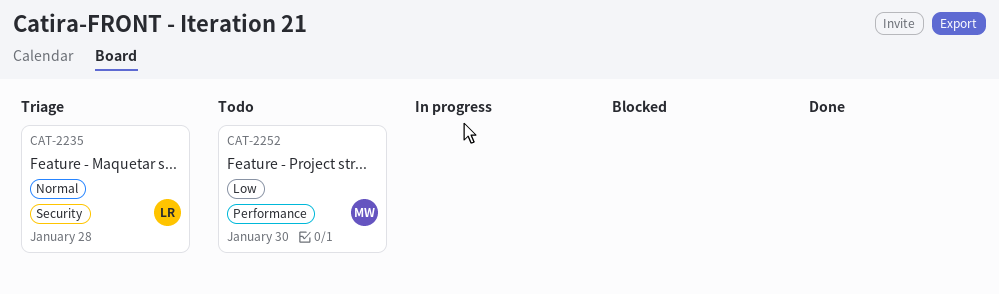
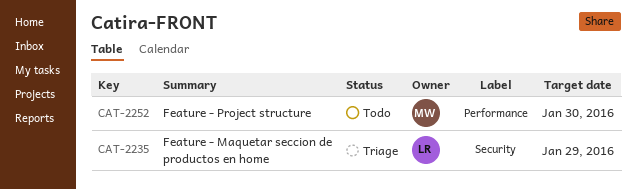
CAT-2235, due: Jan 28 -> Jan 29

